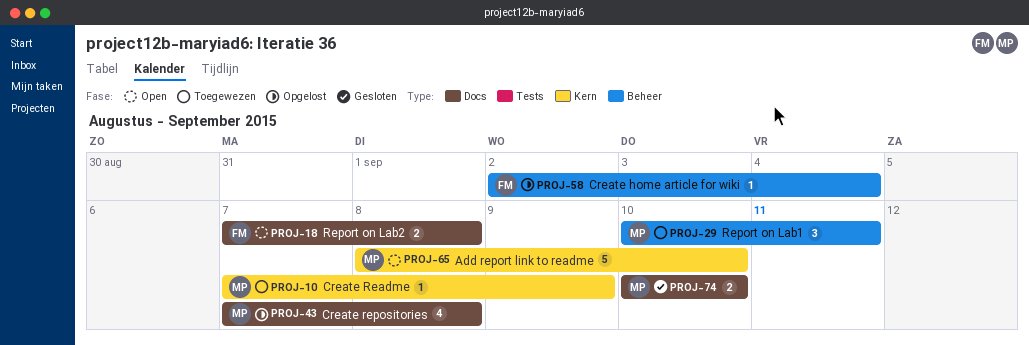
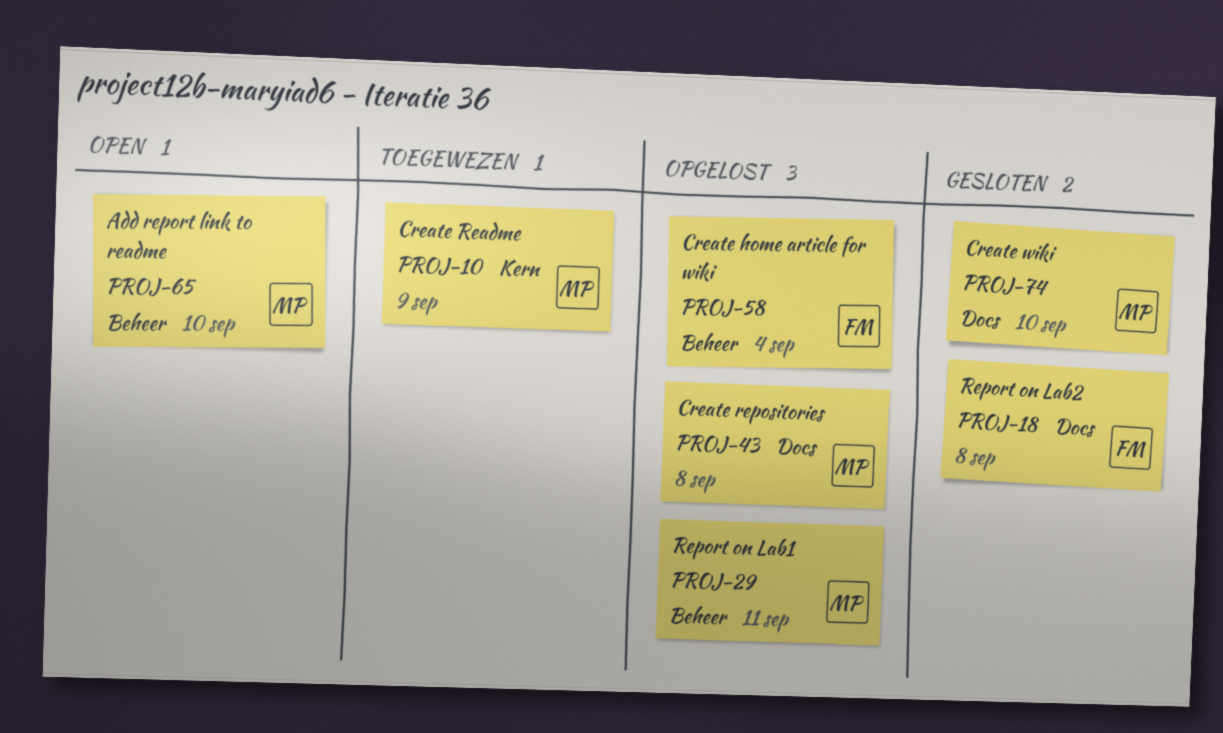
PROJ-18, status: Open -> Gesloten
PROJ-29, status: Toegewezen -> Opgelost
PROJ-65, label: Kern -> Beheer

